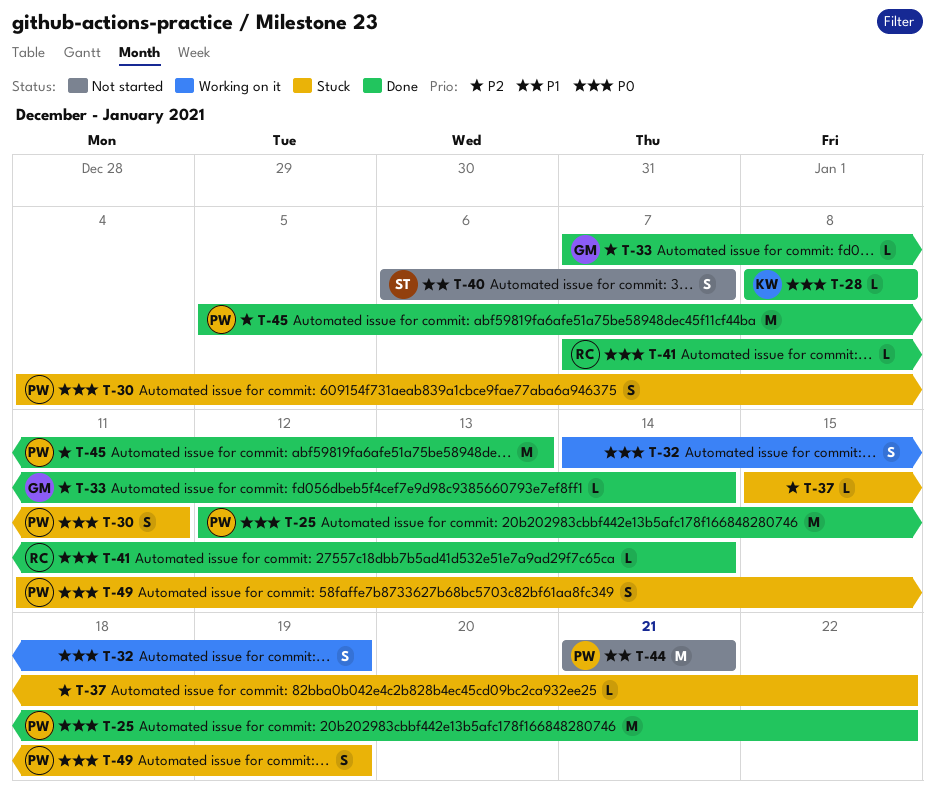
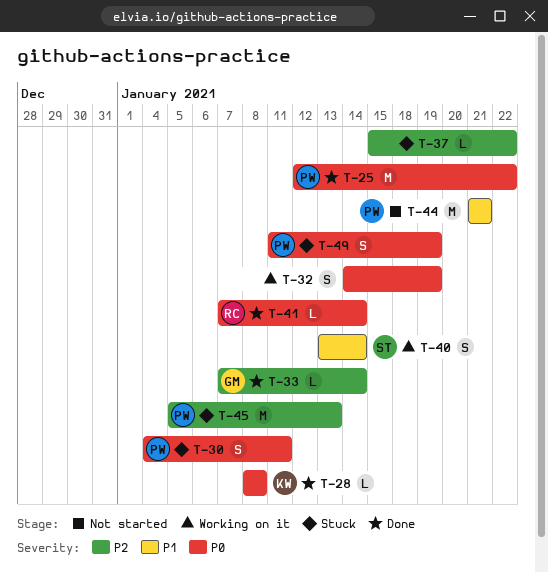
T-40, status: Not started -> Working on it
T-40, start: Jan 6 -> Jan 13
T-40, due: Jan 7 -> Jan 14
T-45, status: Done -> Stuck

